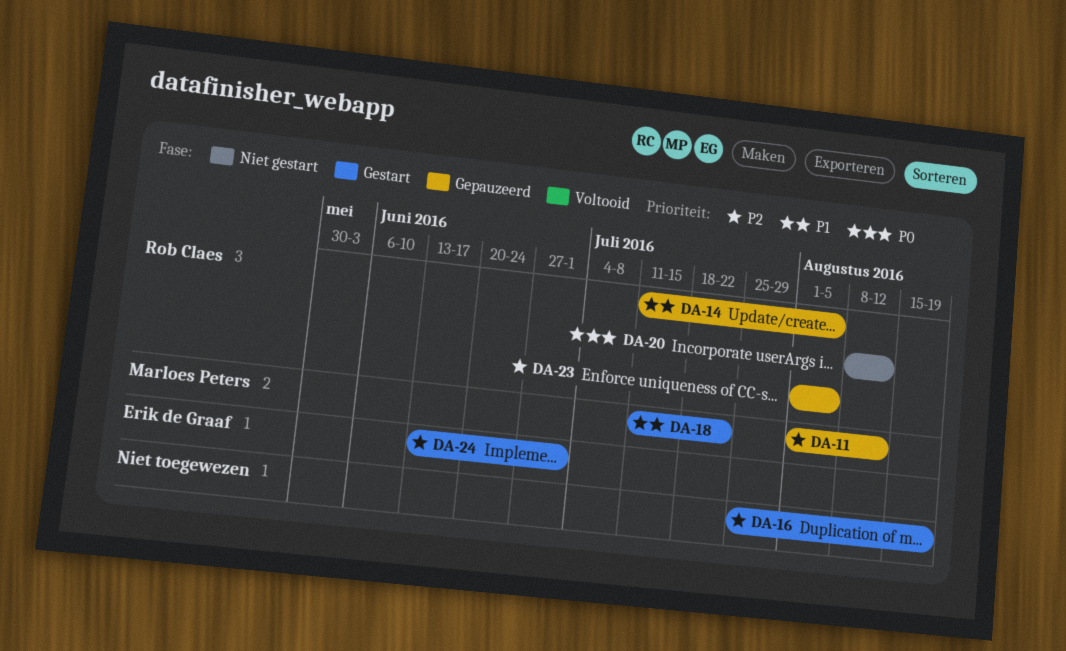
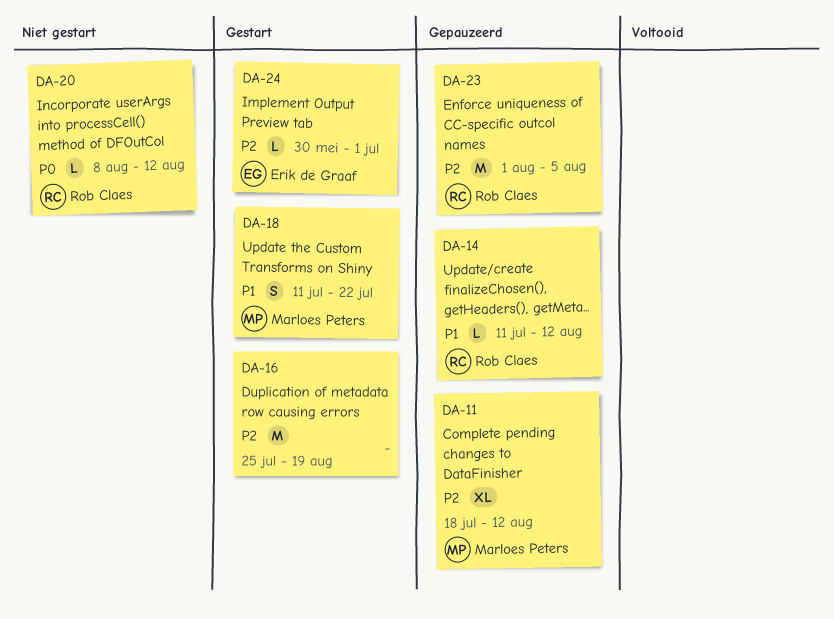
DA-11, start: Aug 1 -> Jul 18
DA-14, due: Aug 5 -> Aug 12
DA-24, start: Jun 13 -> May 30

